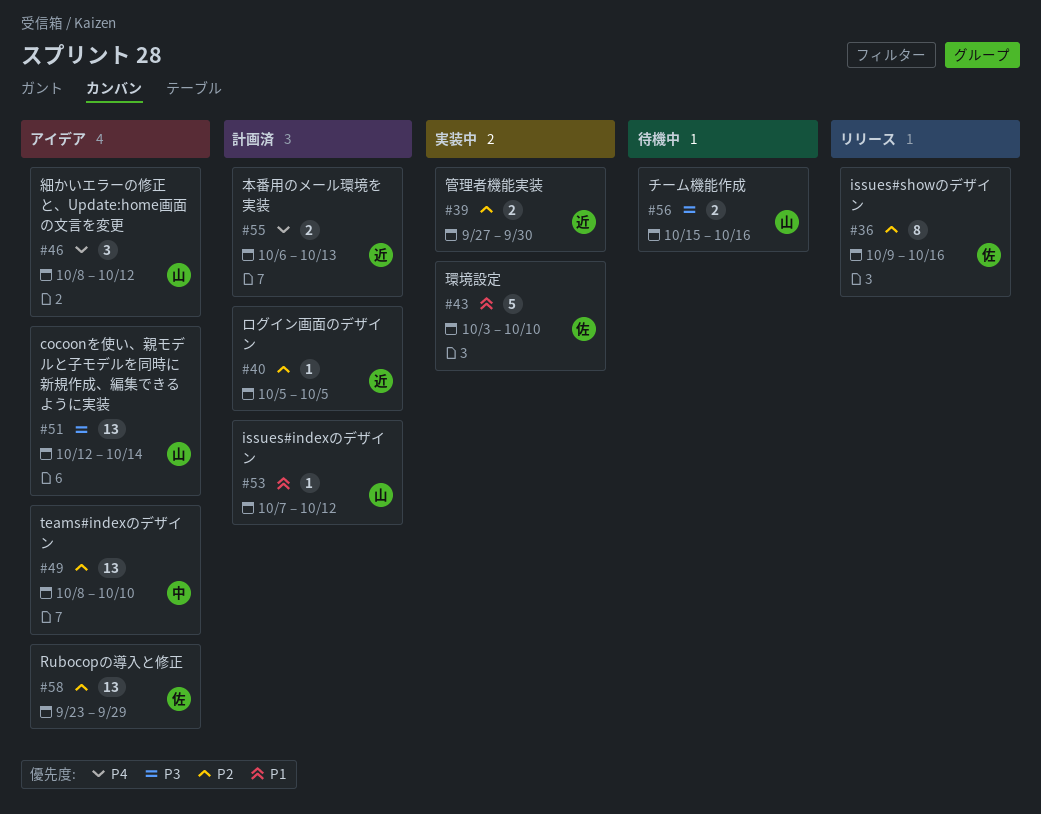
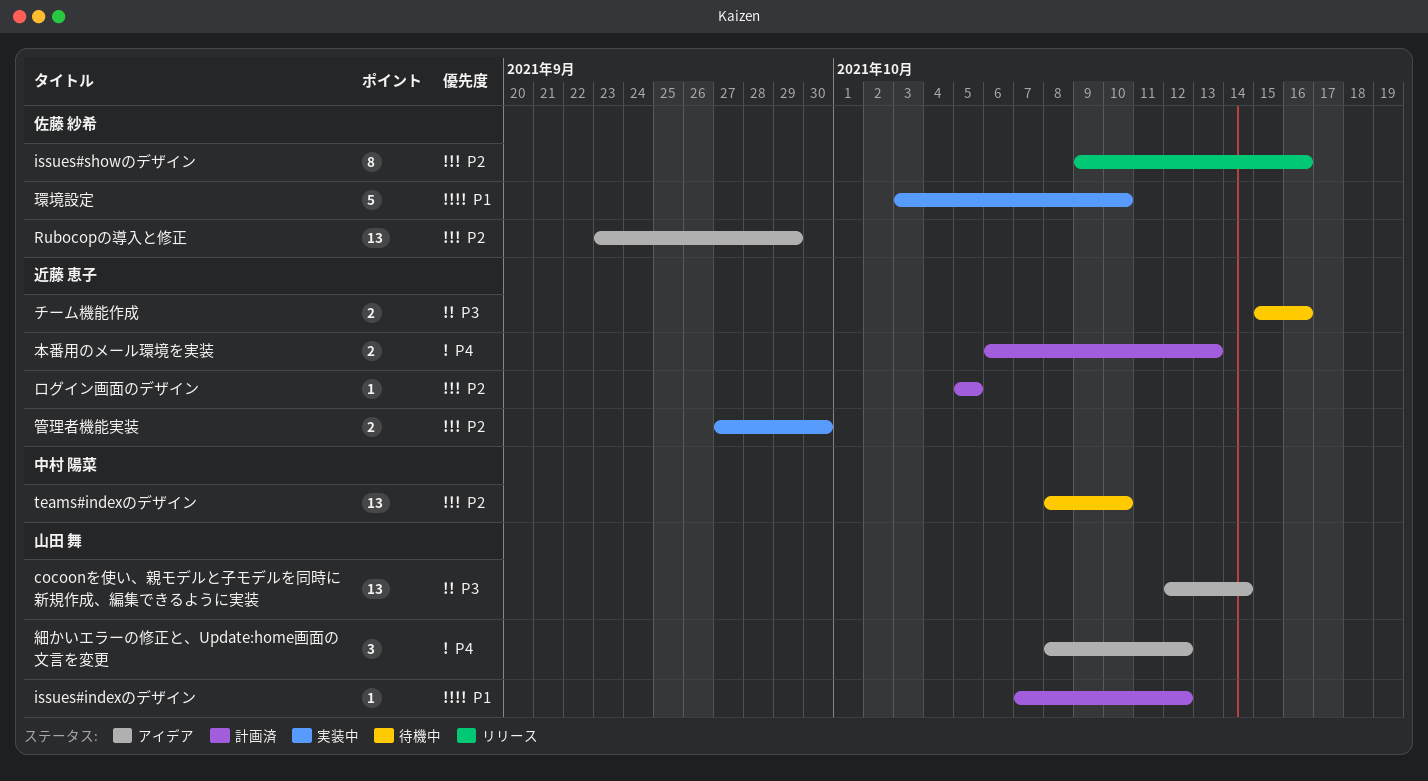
teams#indexのデザイン, status: アイデア -> 待機中
チーム機能作成, owner: 山田 舞 -> 近藤 恵子

